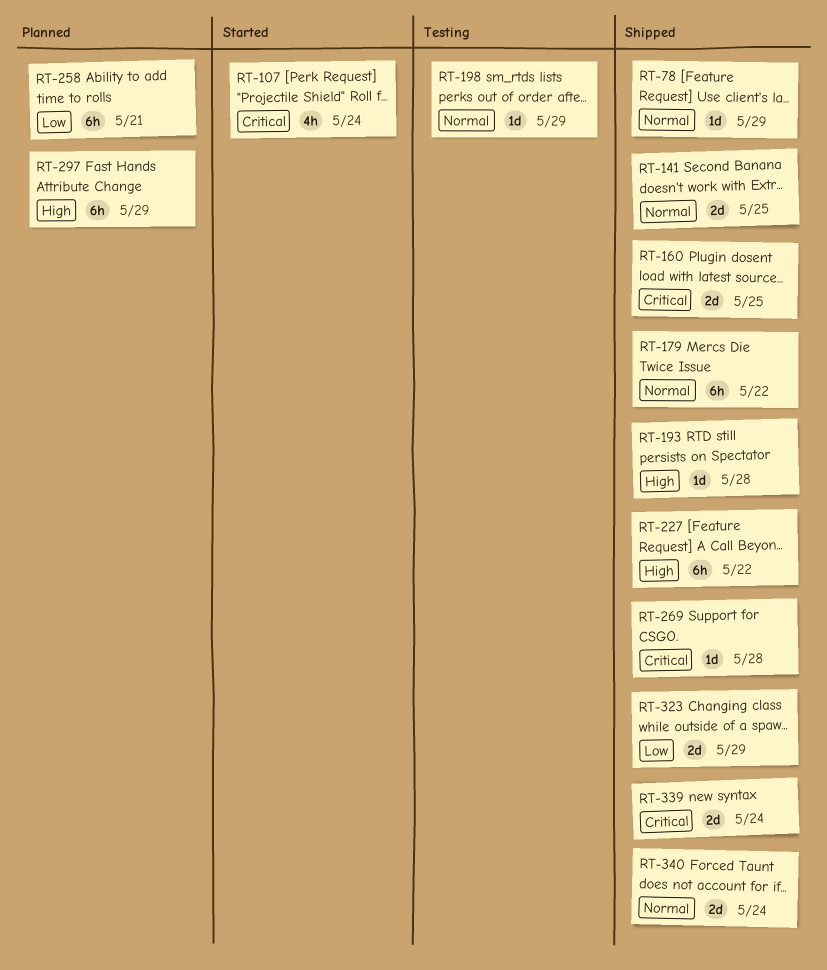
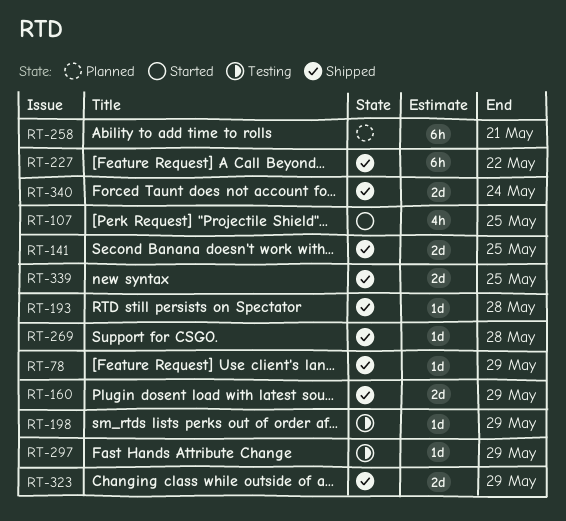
RT-107, due: May 24 -> May 25
RT-160, due: May 25 -> May 29
RT-179: present -> none
RT-297, status: Planned -> Testing
RT-297, estimate: 6h -> 1d
RT-339, due: May 24 -> May 25

